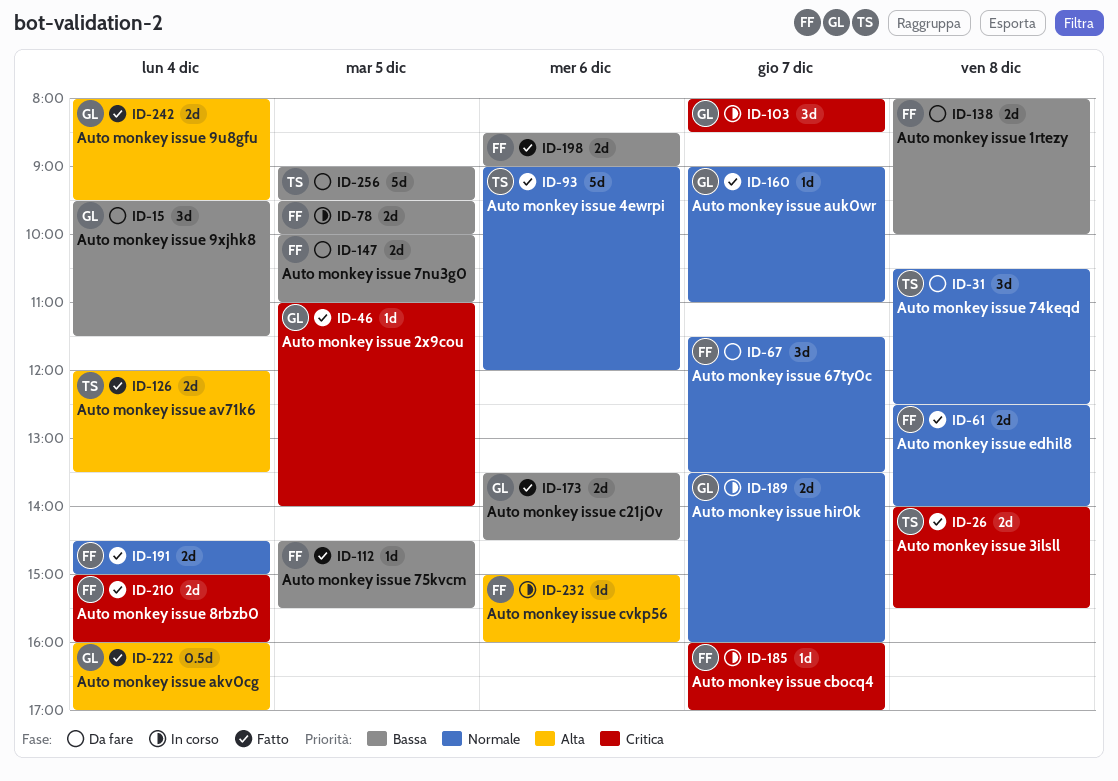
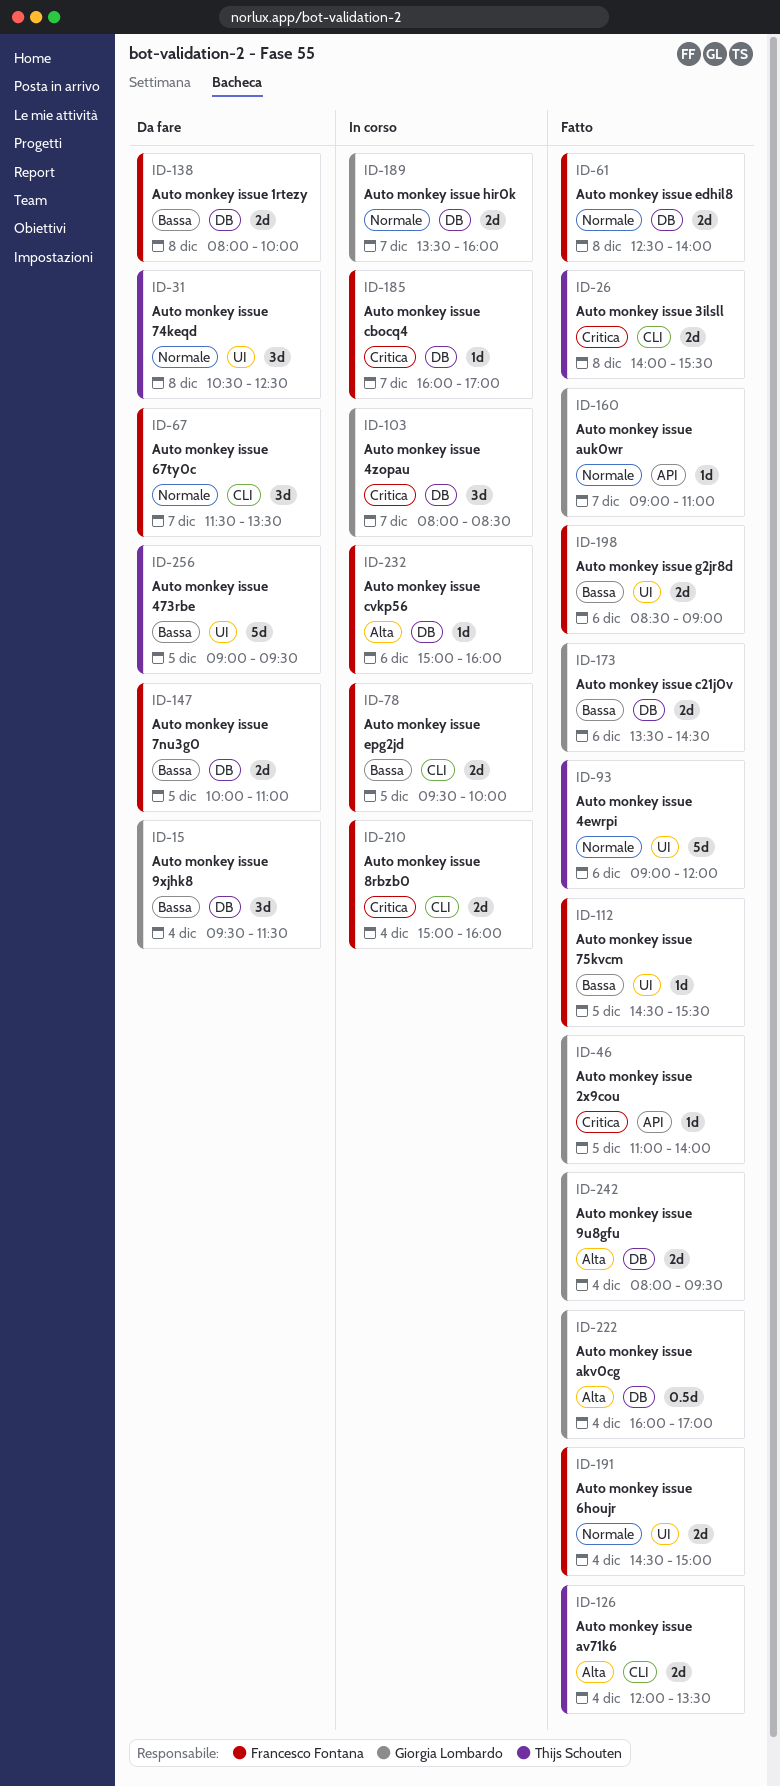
ID-210, status: Fatto -> In corso

